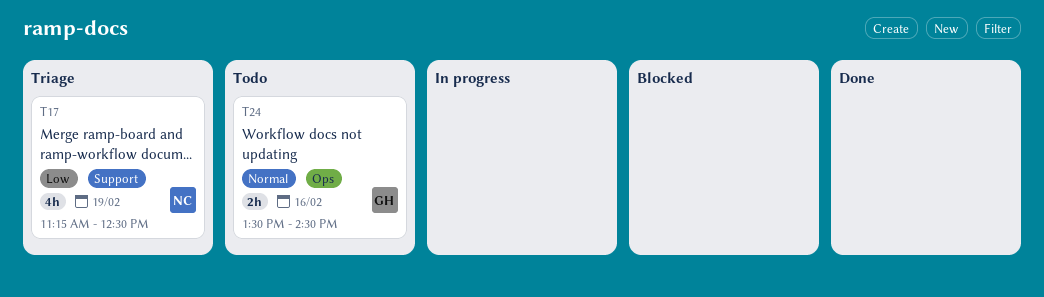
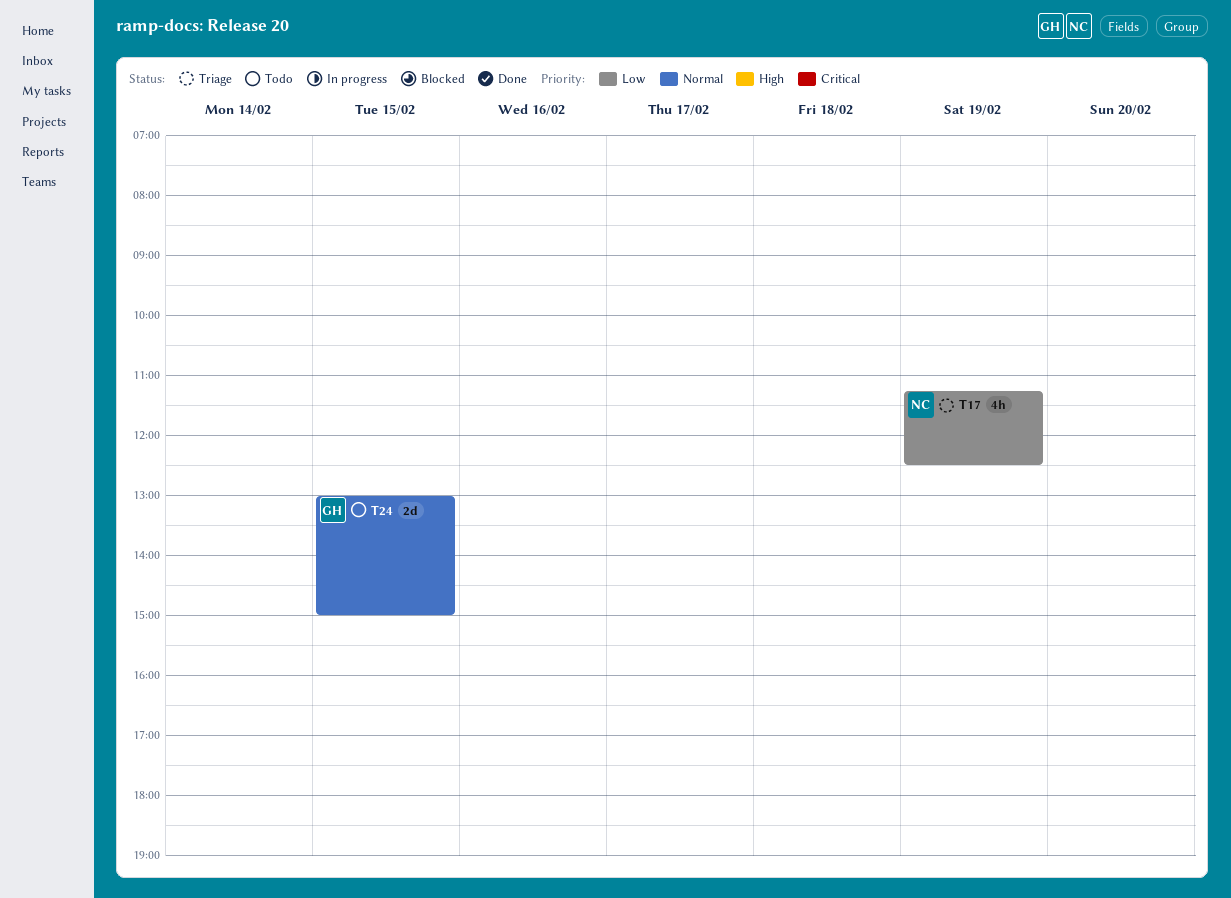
T24, estimate: 2h -> 2d
T24, day: Feb 16 -> Feb 15
T24, begins: 13:30 -> 13:00
T24, ends: 14:30 -> 15:00

